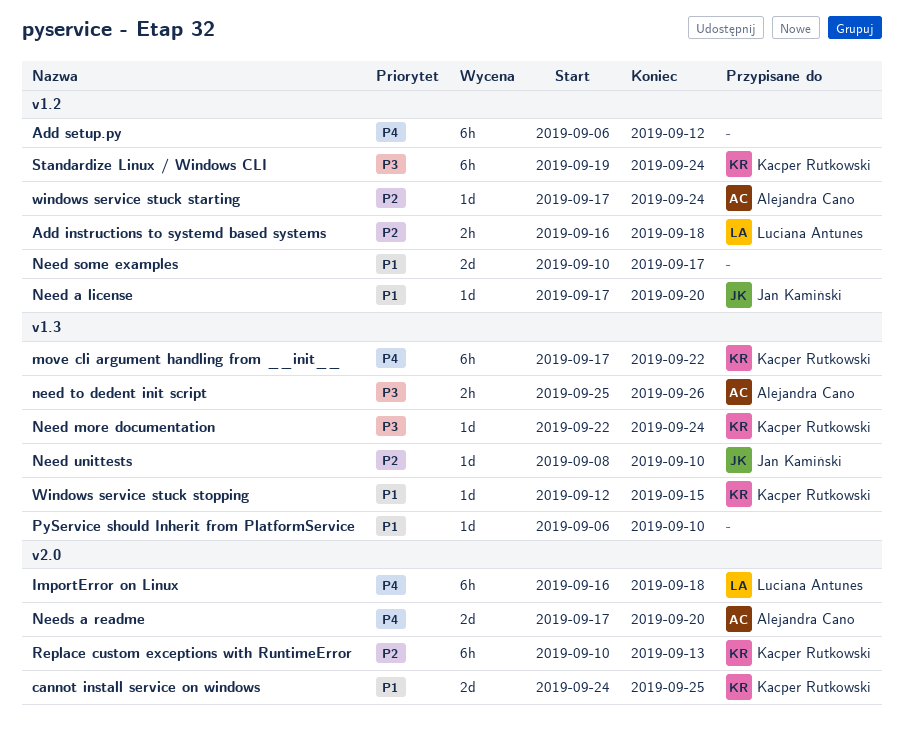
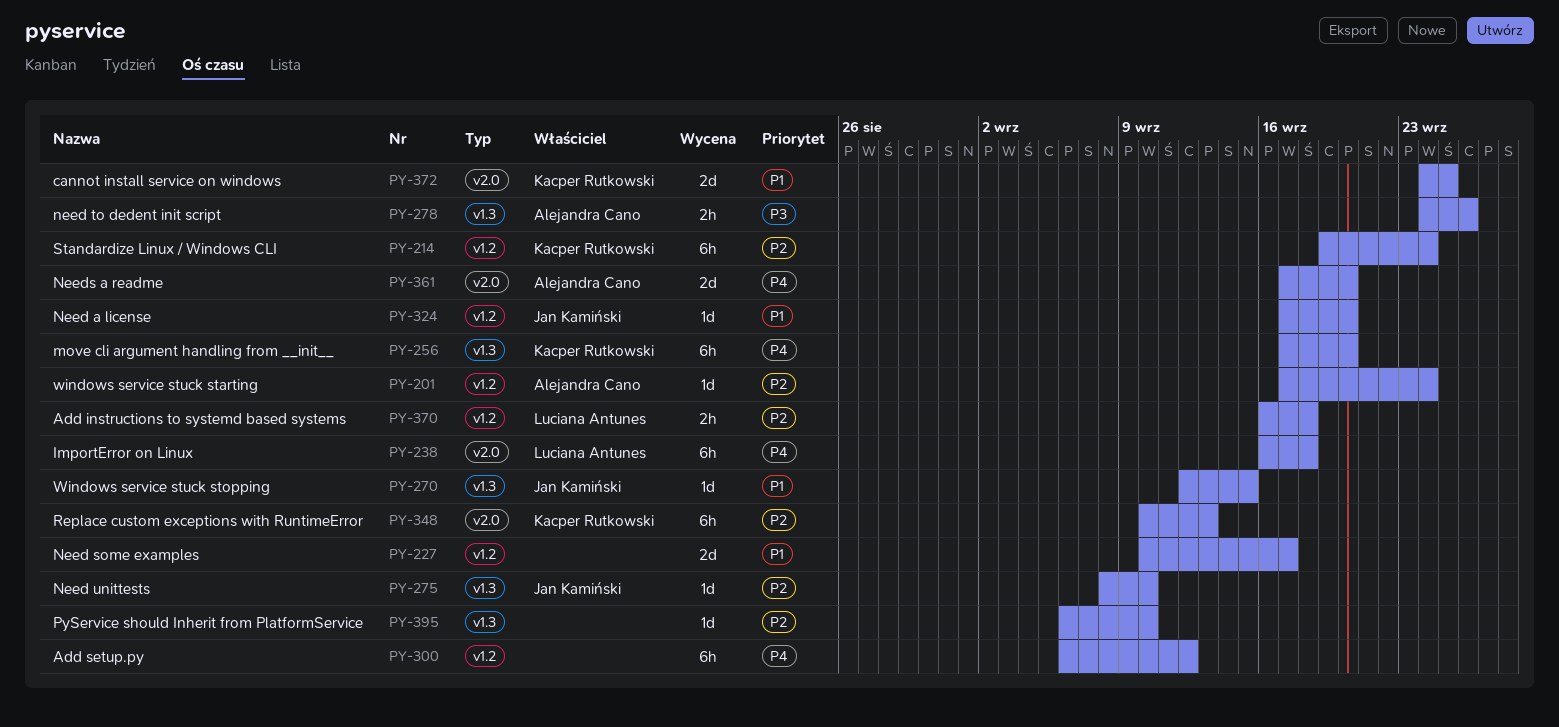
move cli argument handling from __init__, due: Sep 22 -> Sep 20
Need more documentation: present -> none
need to dedent init script, start: Sep 25 -> Sep 24
PyService should Inherit from PlatformService, priority: P1 -> P2
Standardize Linux / Windows CLI, priority: P3 -> P2
Windows service stuck stopping, owner: Kacper Rutkowski -> Jan Kamiński

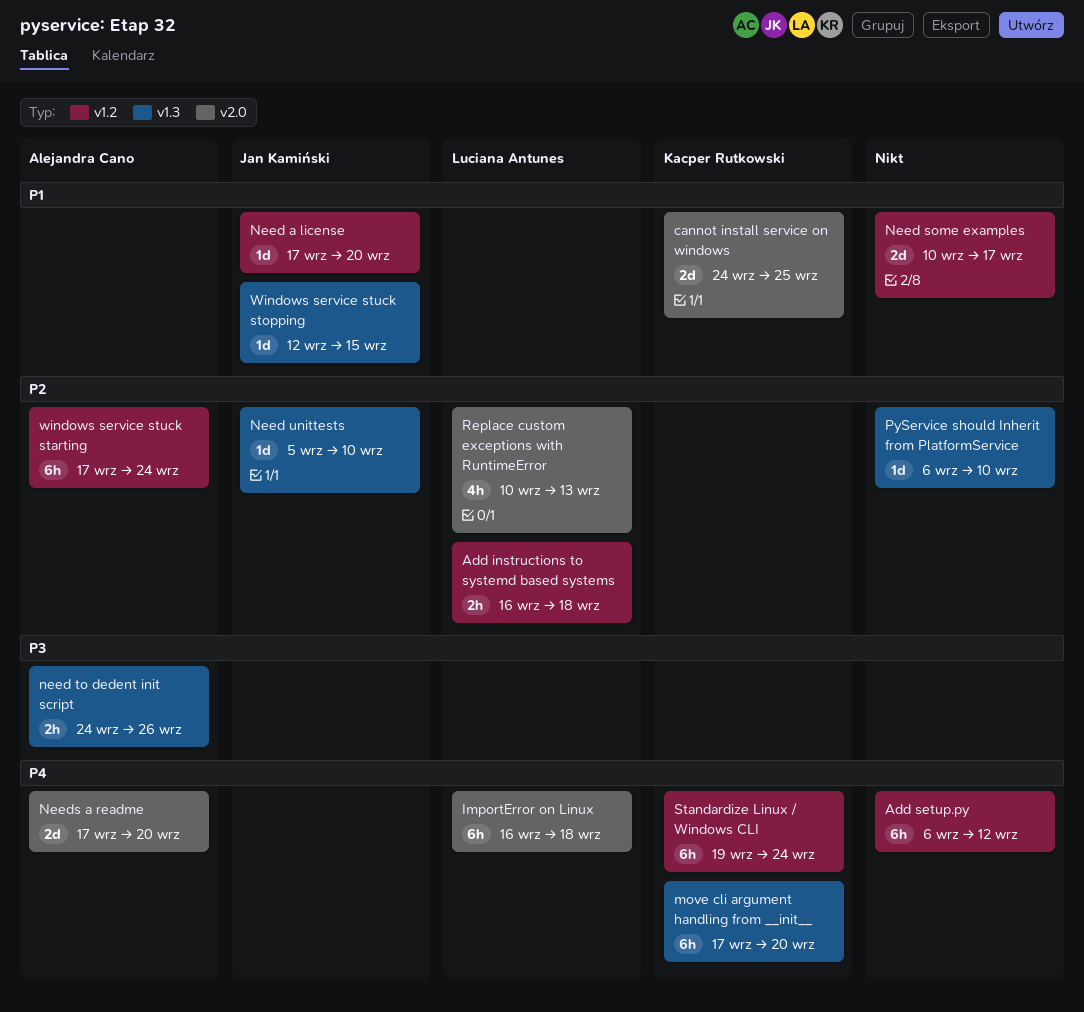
Need unittests, start: Sep 8 -> Sep 5
Replace custom exceptions with RuntimeError, owner: Kacper Rutkowski -> Luciana Antunes
Replace custom exceptions with RuntimeError, estimate: 6h -> 4h
Standardize Linux / Windows CLI, priority: P2 -> P4
windows service stuck starting, estimate: 1d -> 6h

